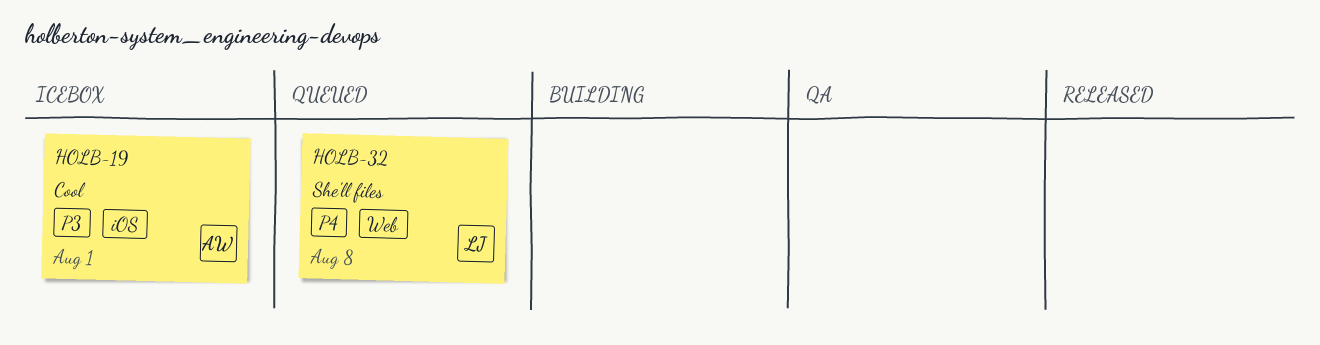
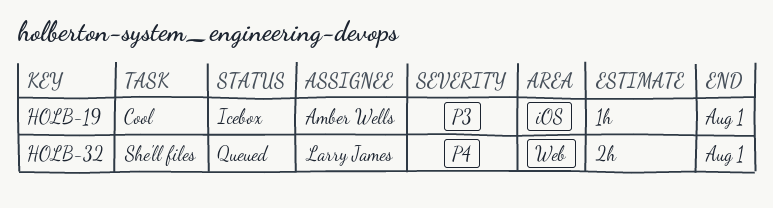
HOLB-32, due: Aug 8 -> Aug 1

